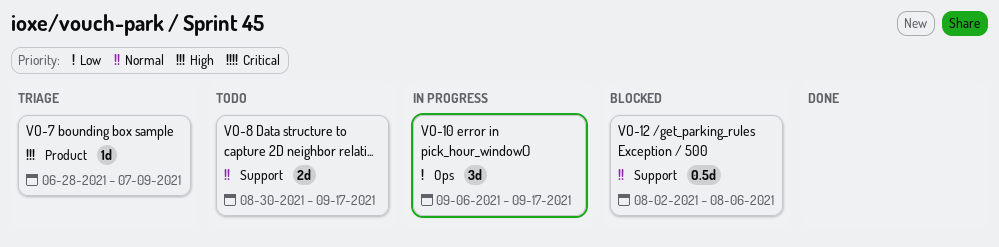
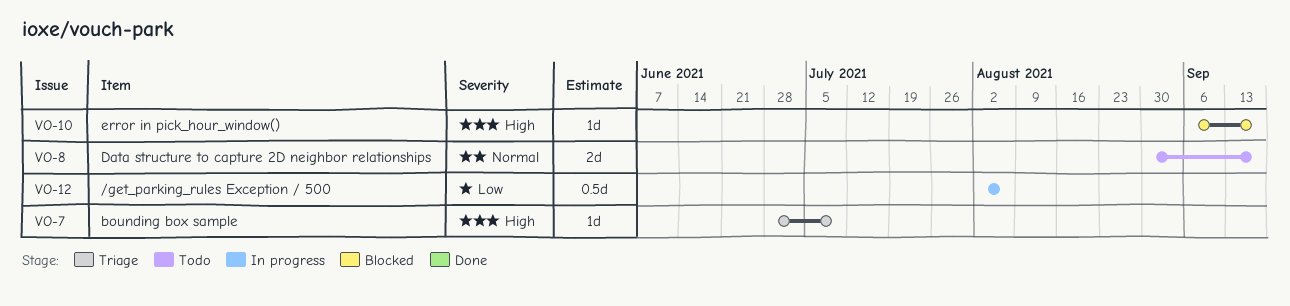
VO-10, status: In progress -> Blocked
VO-10, priority: Low -> High
VO-10, estimate: 3d -> 1d
VO-12, status: Blocked -> In progress
VO-12, priority: Normal -> Low

